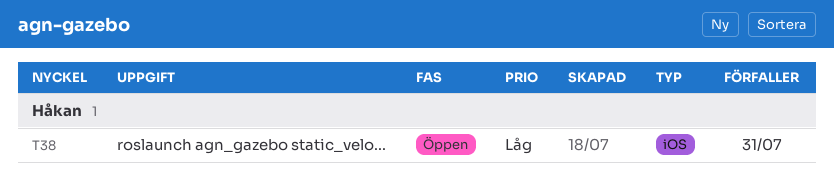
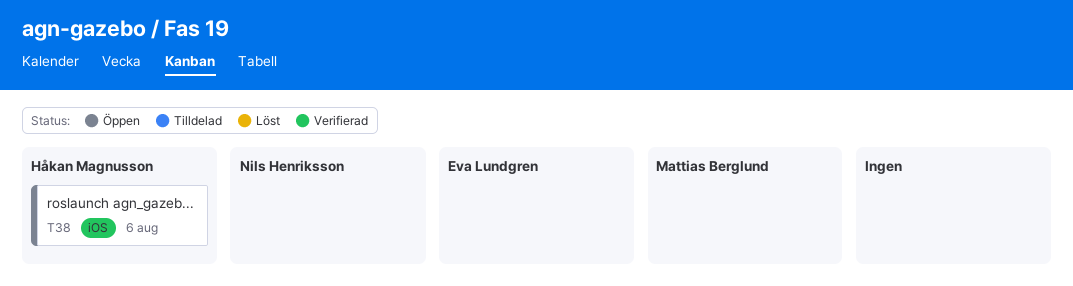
T38, due: Jul 31 -> Aug 6

